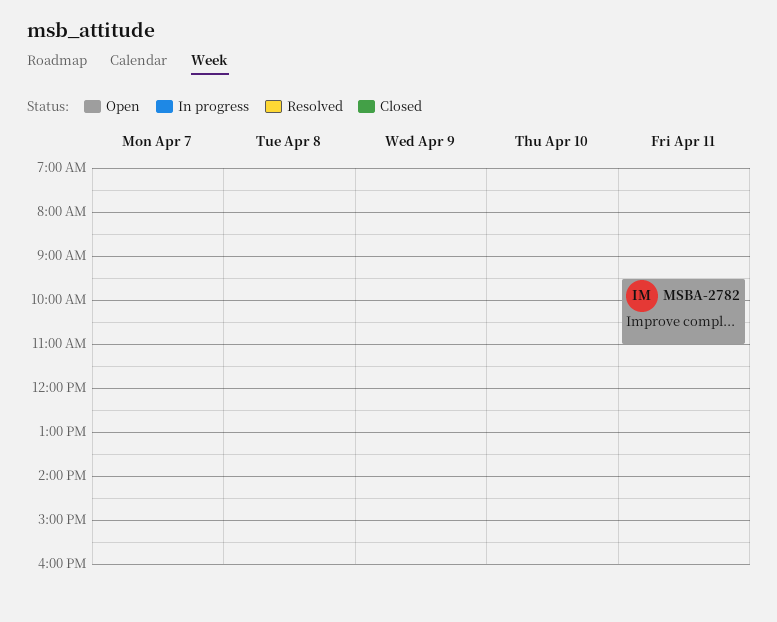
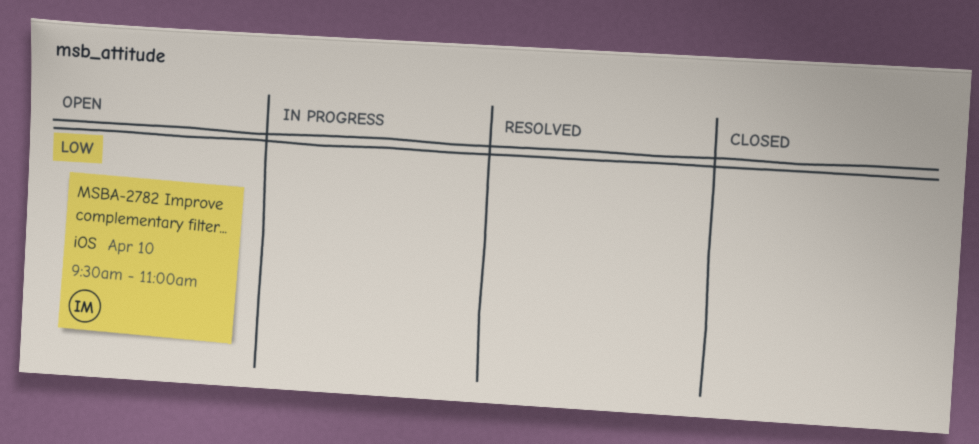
MSBA-2782, day: Apr 11 -> Apr 10

